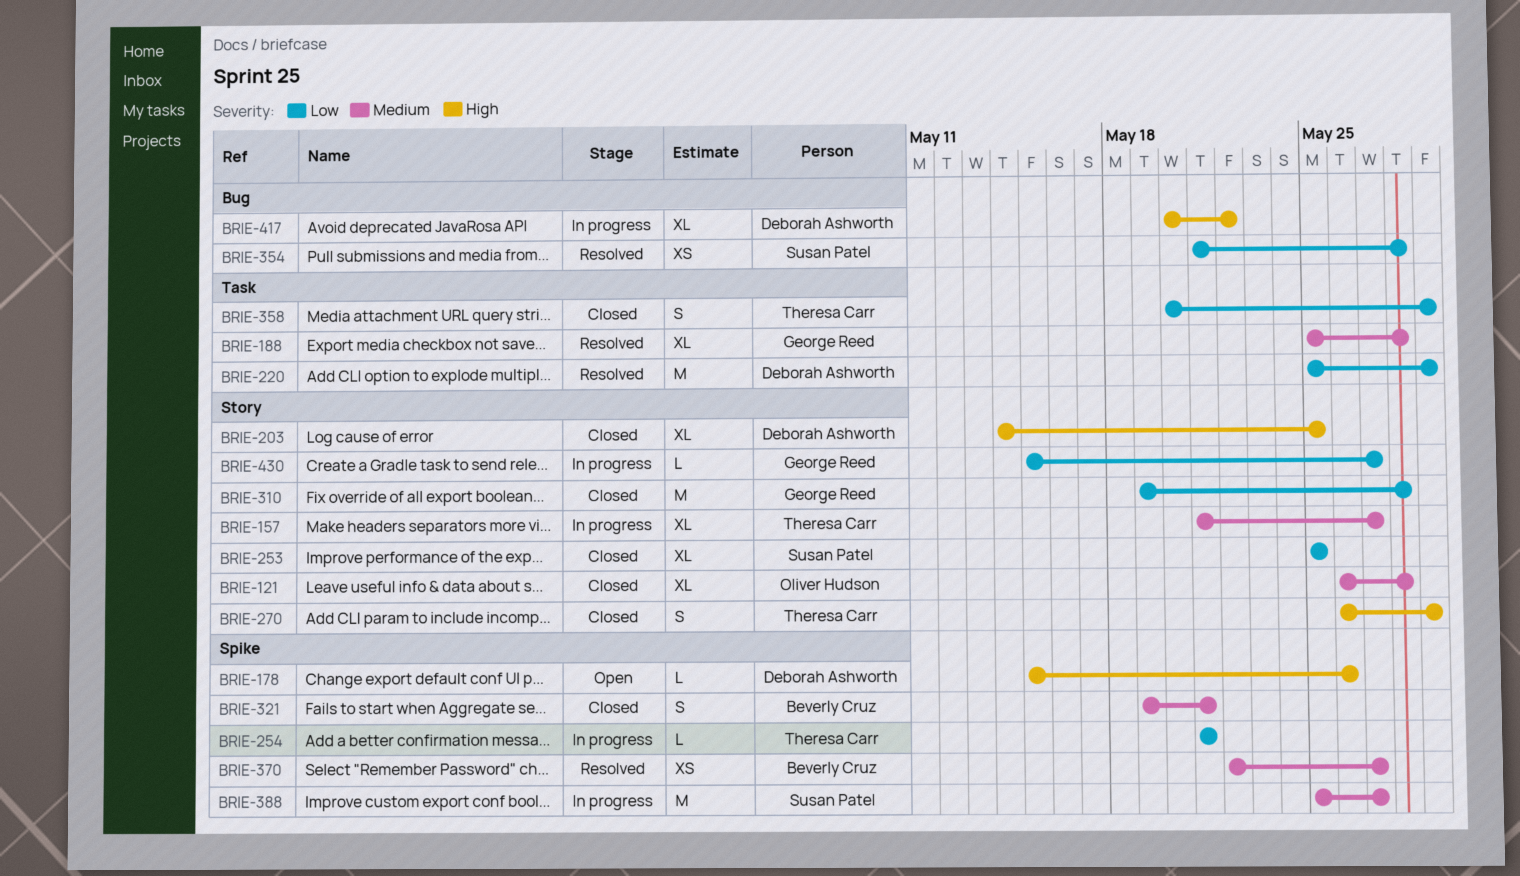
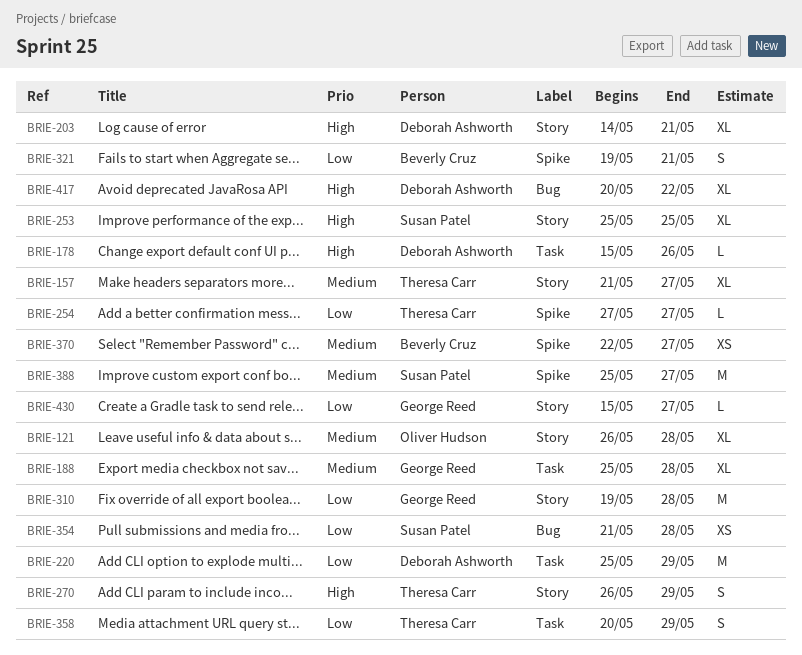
BRIE-178, label: Spike -> Task
BRIE-203, due: May 25 -> May 21
BRIE-253, priority: Low -> High
BRIE-254, start: May 21 -> May 27
BRIE-254, due: May 21 -> May 27
BRIE-321, priority: Medium -> Low

